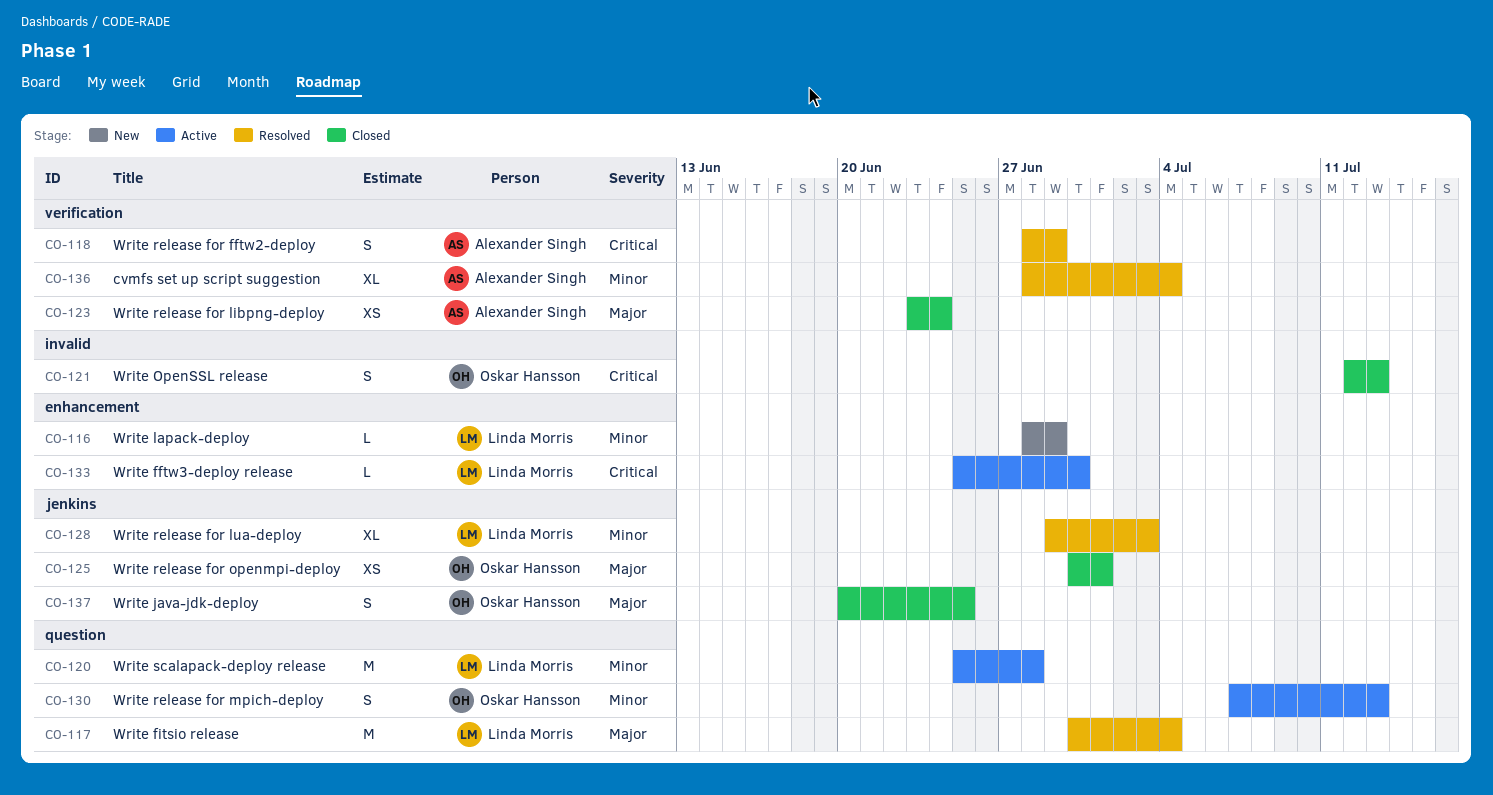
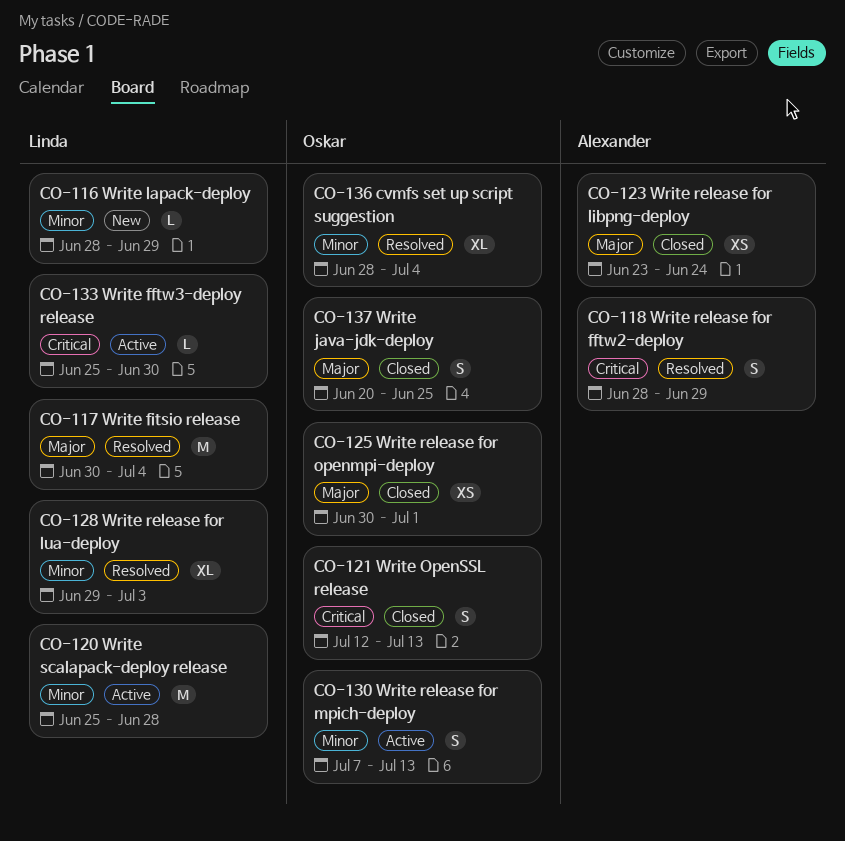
CO-136, owner: Alexander Singh -> Oskar Hansson

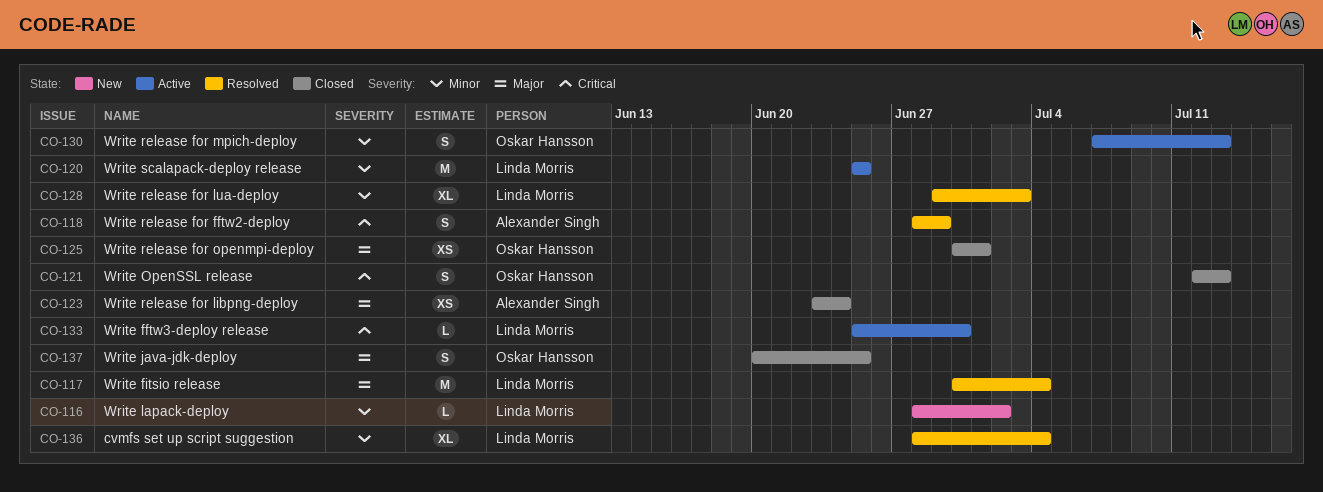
CO-116, due: Jun 29 -> Jul 2
CO-120, due: Jun 28 -> Jun 25
CO-136, owner: Oskar Hansson -> Linda Morris

